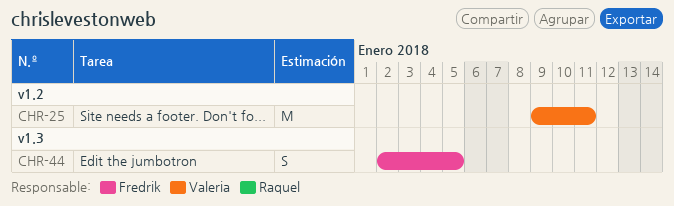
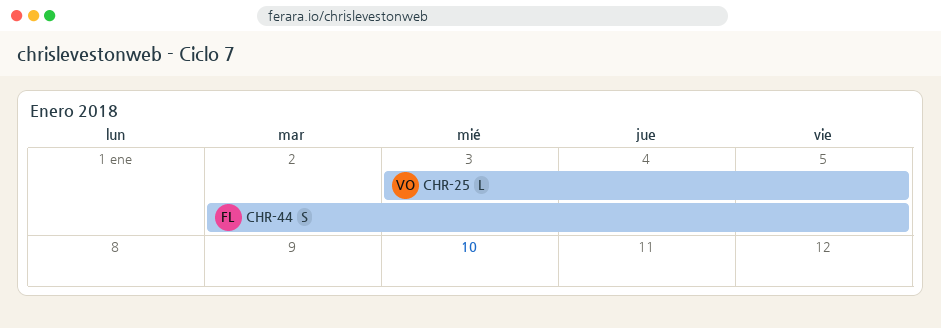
CHR-25, estimate: M -> L
CHR-25, start: Jan 9 -> Jan 3
CHR-25, due: Jan 11 -> Jan 5

